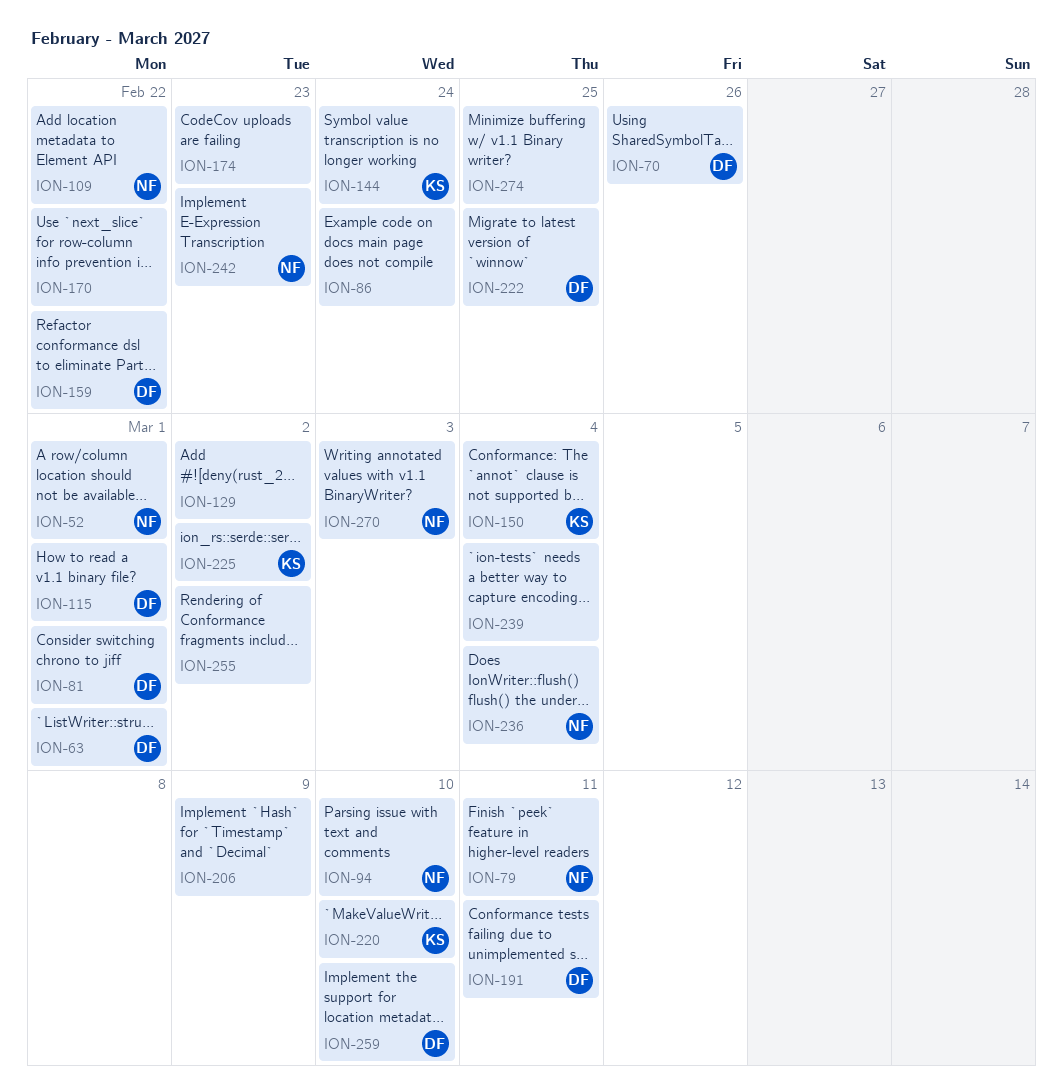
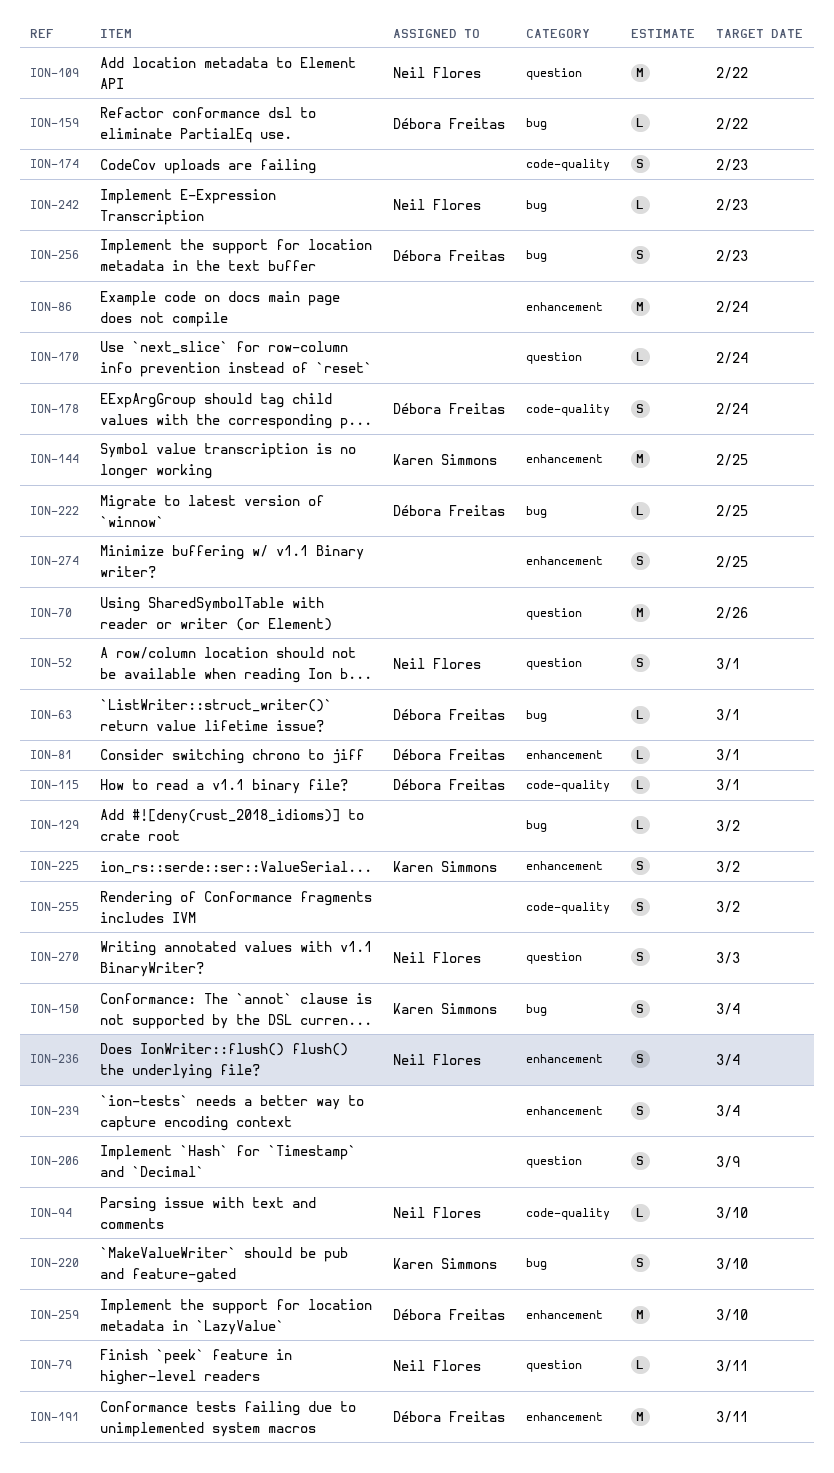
ION-70, owner: Débora Freitas -> none
ION-144, due: Feb 24 -> Feb 25
ION-170, due: Feb 22 -> Feb 24
ION-178: none -> present
ION-256: none -> present

